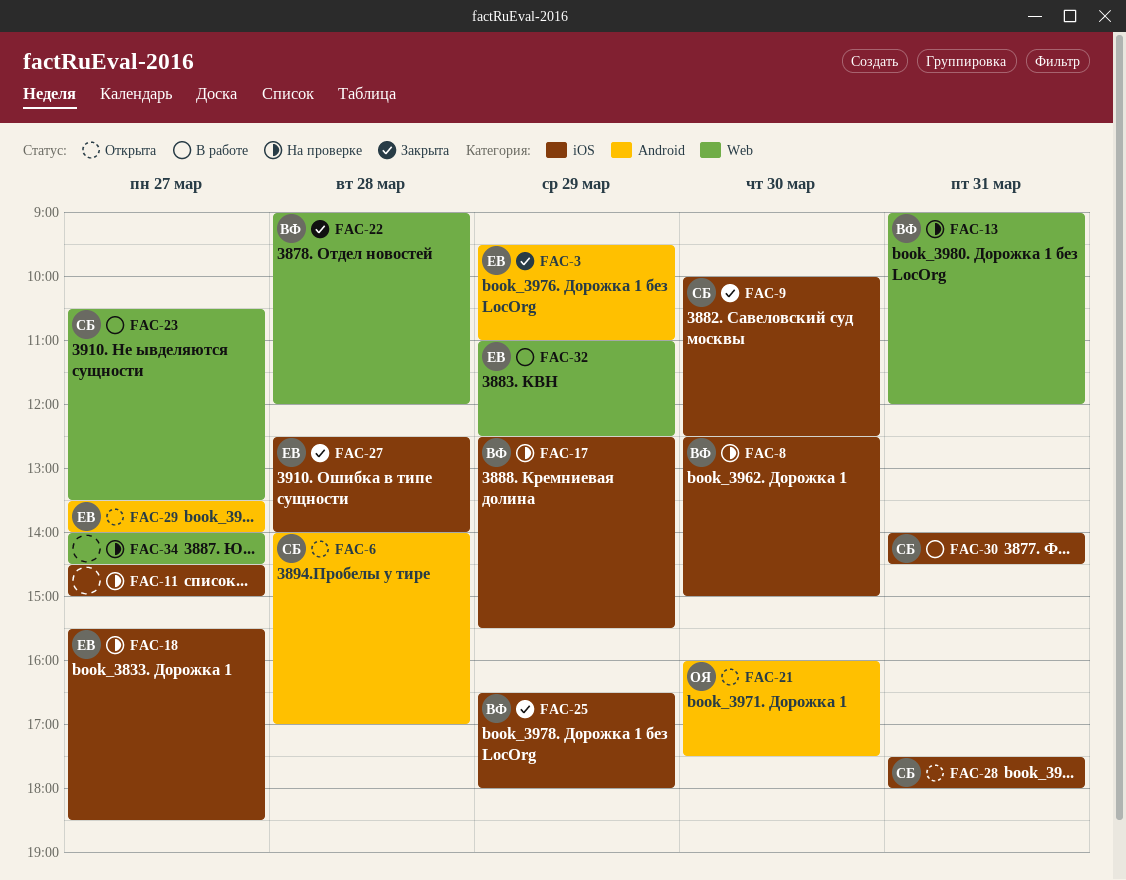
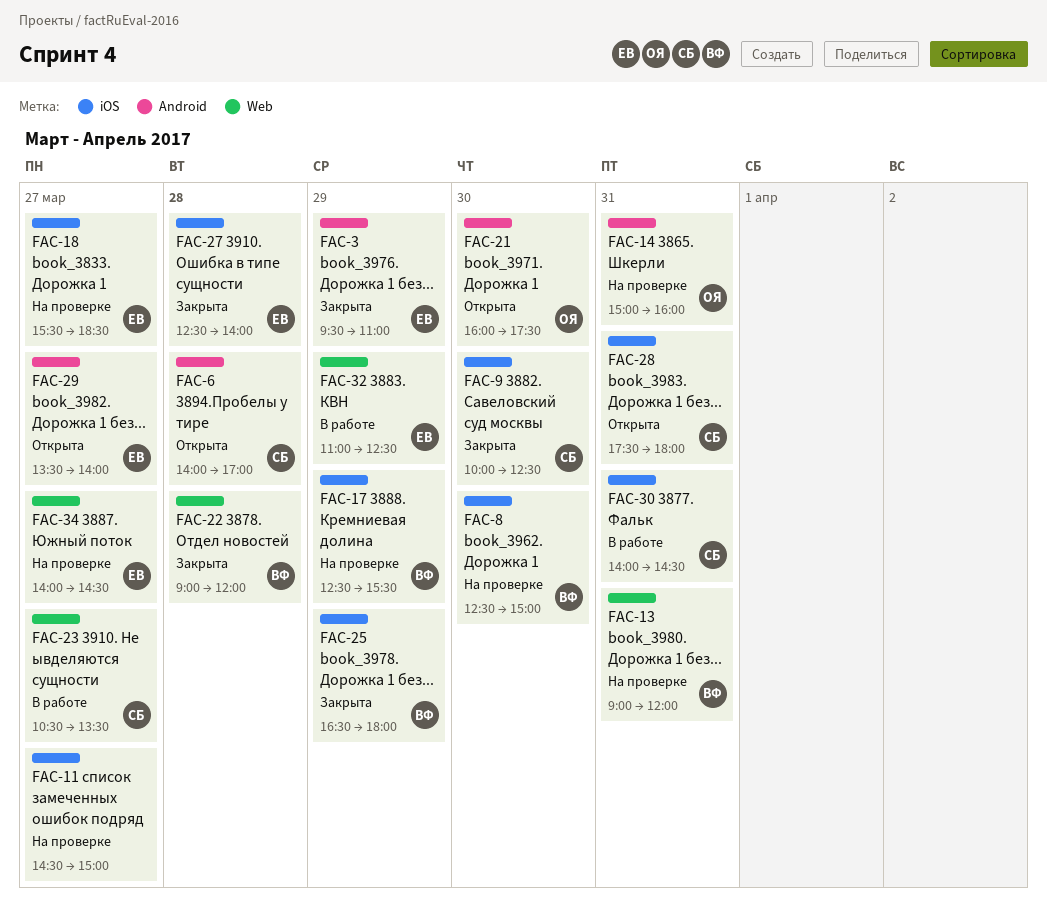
FAC-14: none -> present
FAC-34, owner: none -> ЕВ

